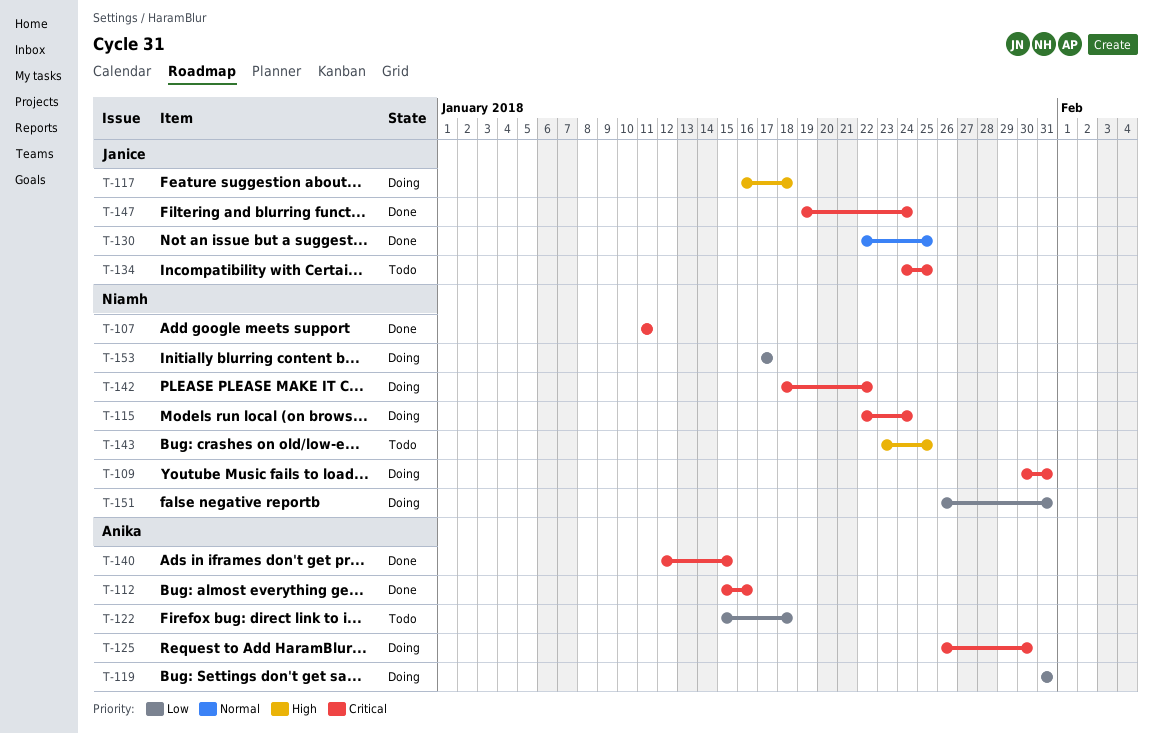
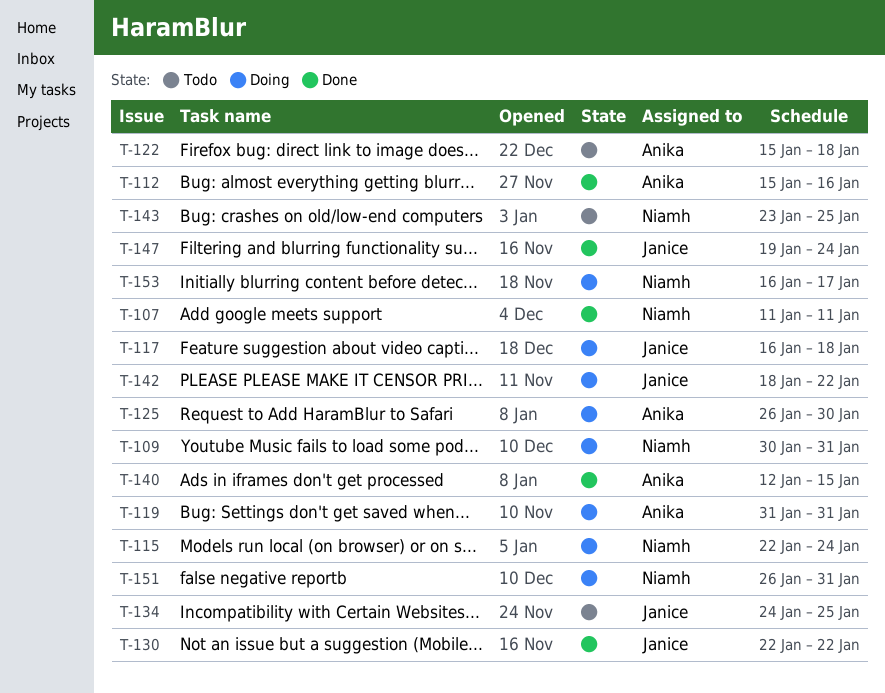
T-130, due: Jan 25 -> Jan 22
T-142, owner: Niamh -> Janice
T-153, start: Jan 17 -> Jan 16

